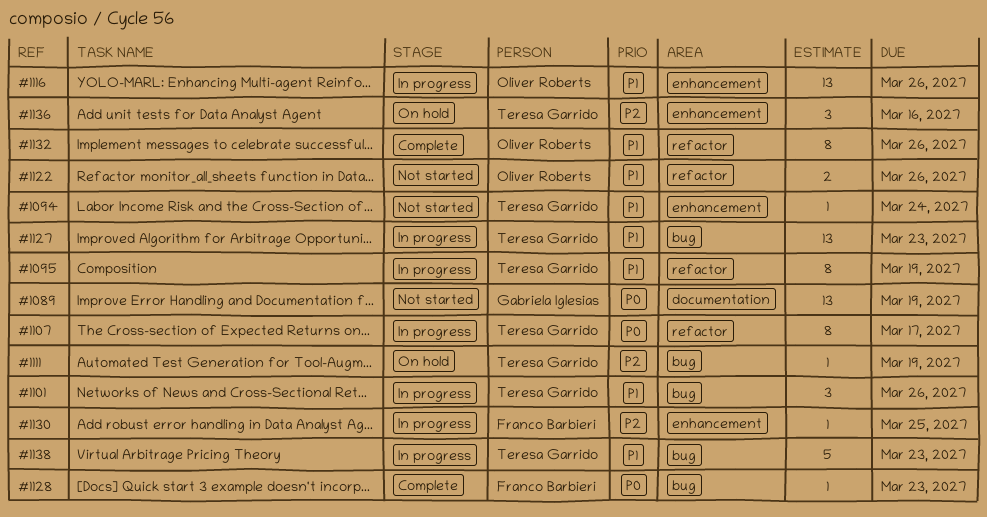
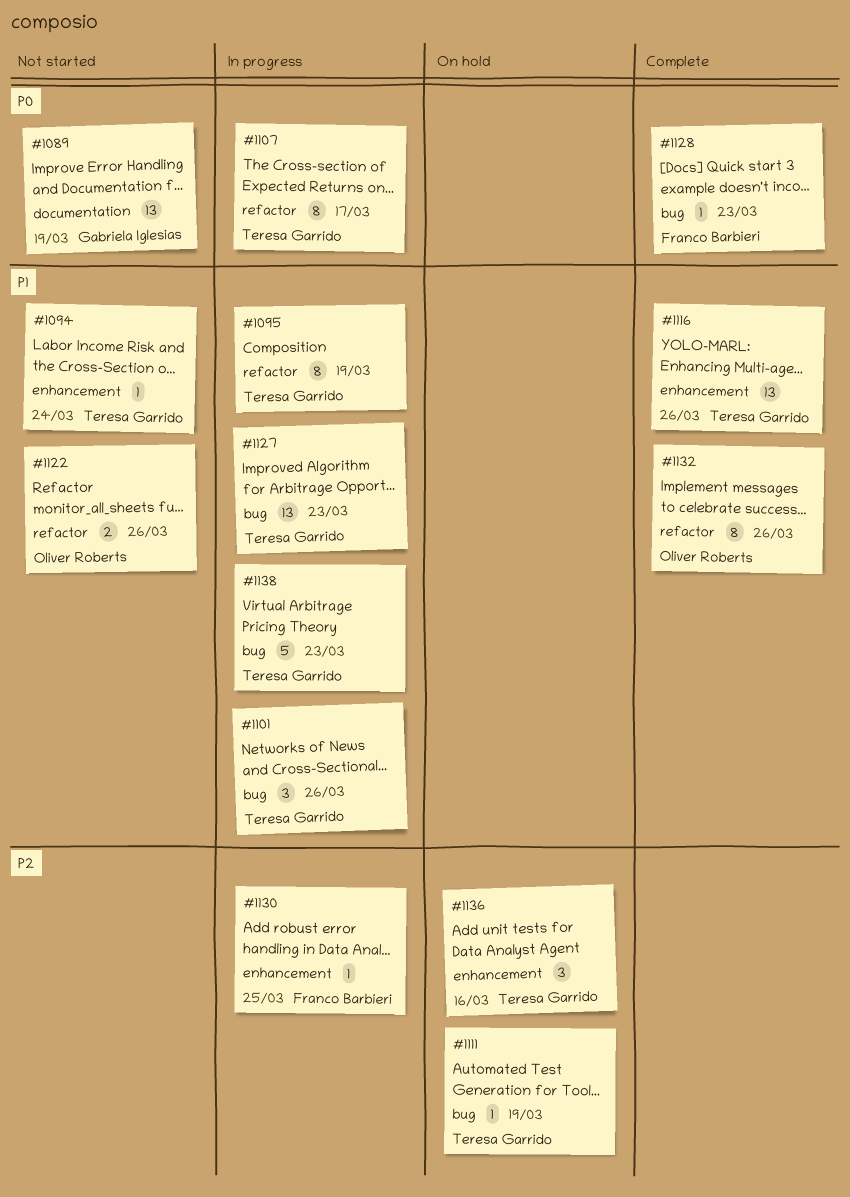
#1116, status: In progress -> Complete
#1116, owner: Oliver Roberts -> Teresa Garrido

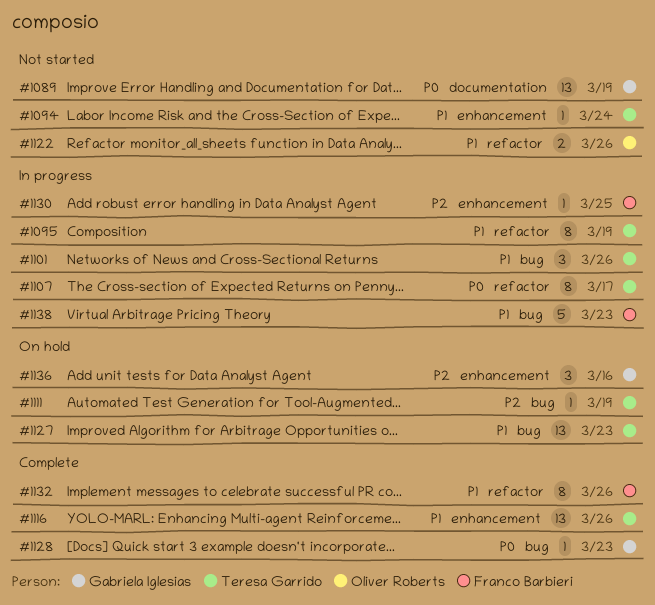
#1127, status: In progress -> On hold
#1128, owner: Franco Barbieri -> Gabriela Iglesias
#1132, owner: Oliver Roberts -> Franco Barbieri
#1136, owner: Teresa Garrido -> Gabriela Iglesias
#1138, owner: Teresa Garrido -> Franco Barbieri

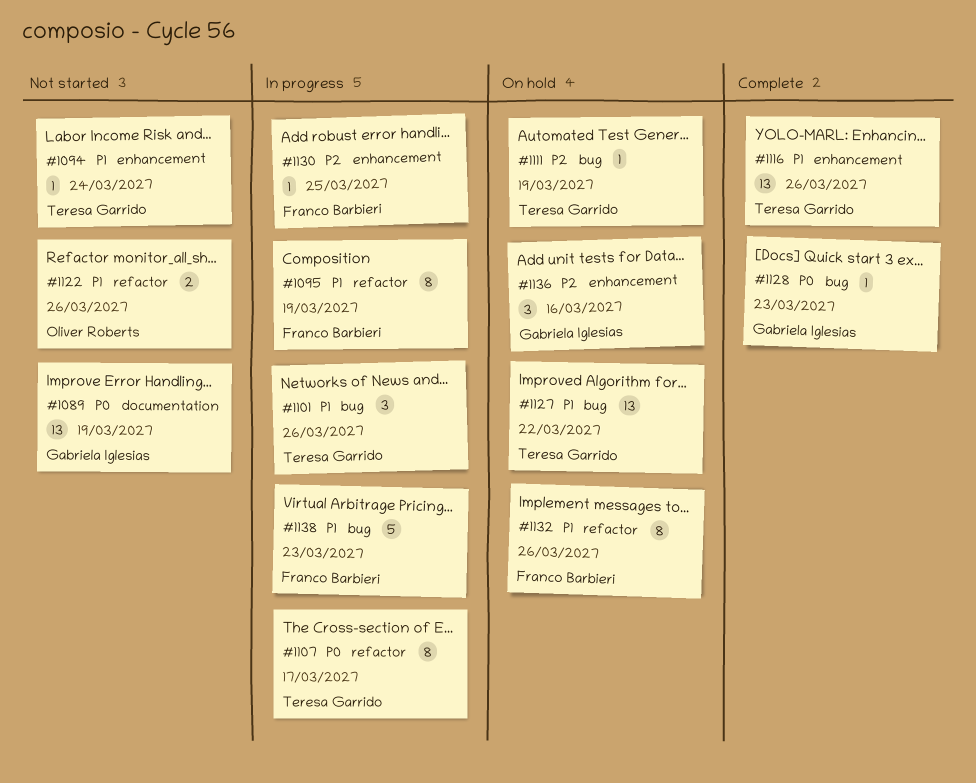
#1095, owner: Teresa Garrido -> Franco Barbieri
#1127, due: Mar 23 -> Mar 22
#1132, status: Complete -> On hold

